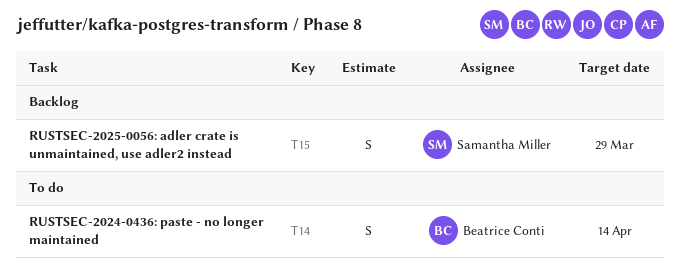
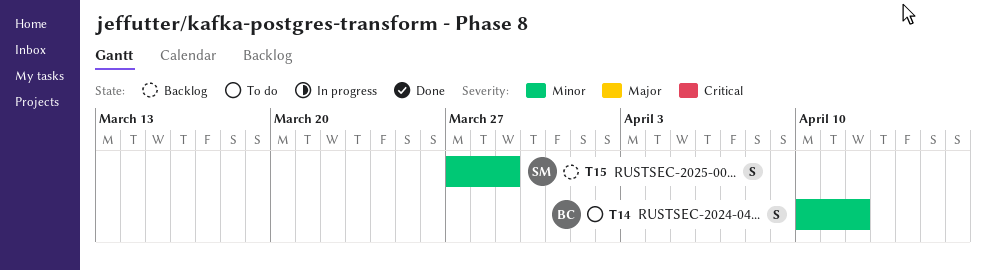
T14, due: Apr 14 -> Apr 12

